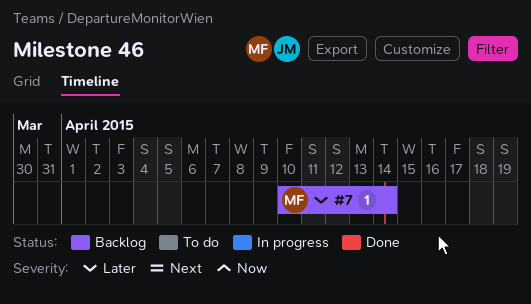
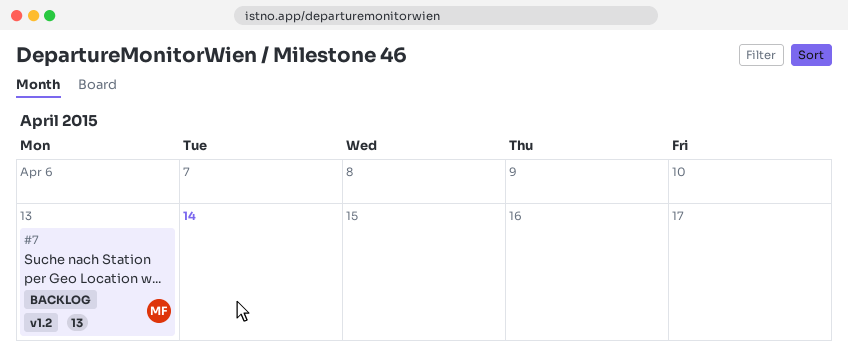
#7, estimate: 1 -> 13
#7, due: Apr 14 -> Apr 13

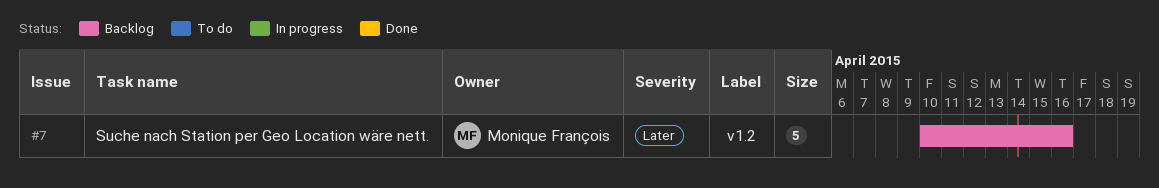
#7, estimate: 13 -> 5
#7, due: Apr 13 -> Apr 16

